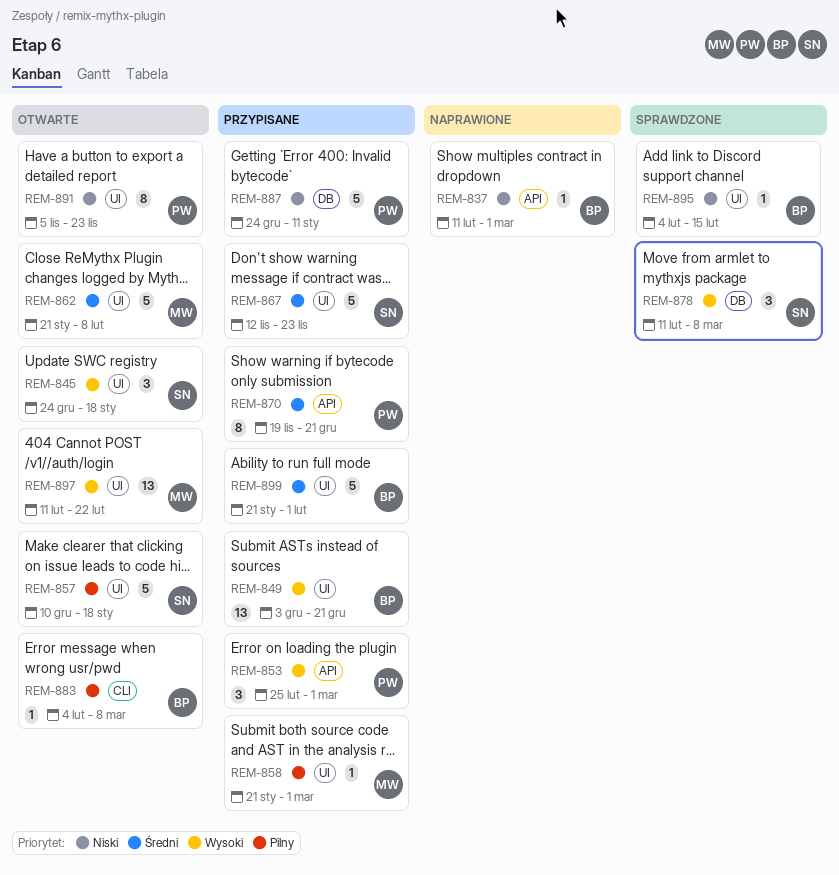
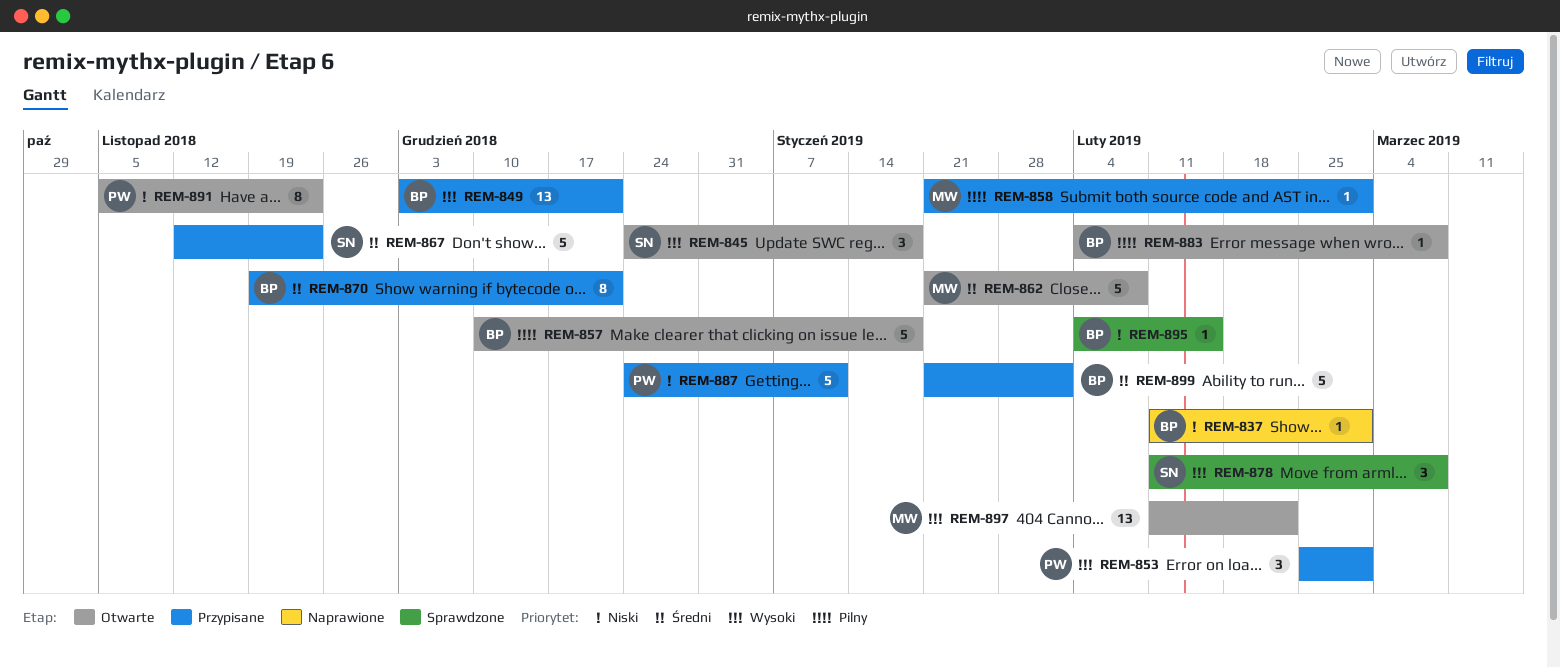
REM-857, owner: SN -> BP
REM-870, owner: PW -> BP

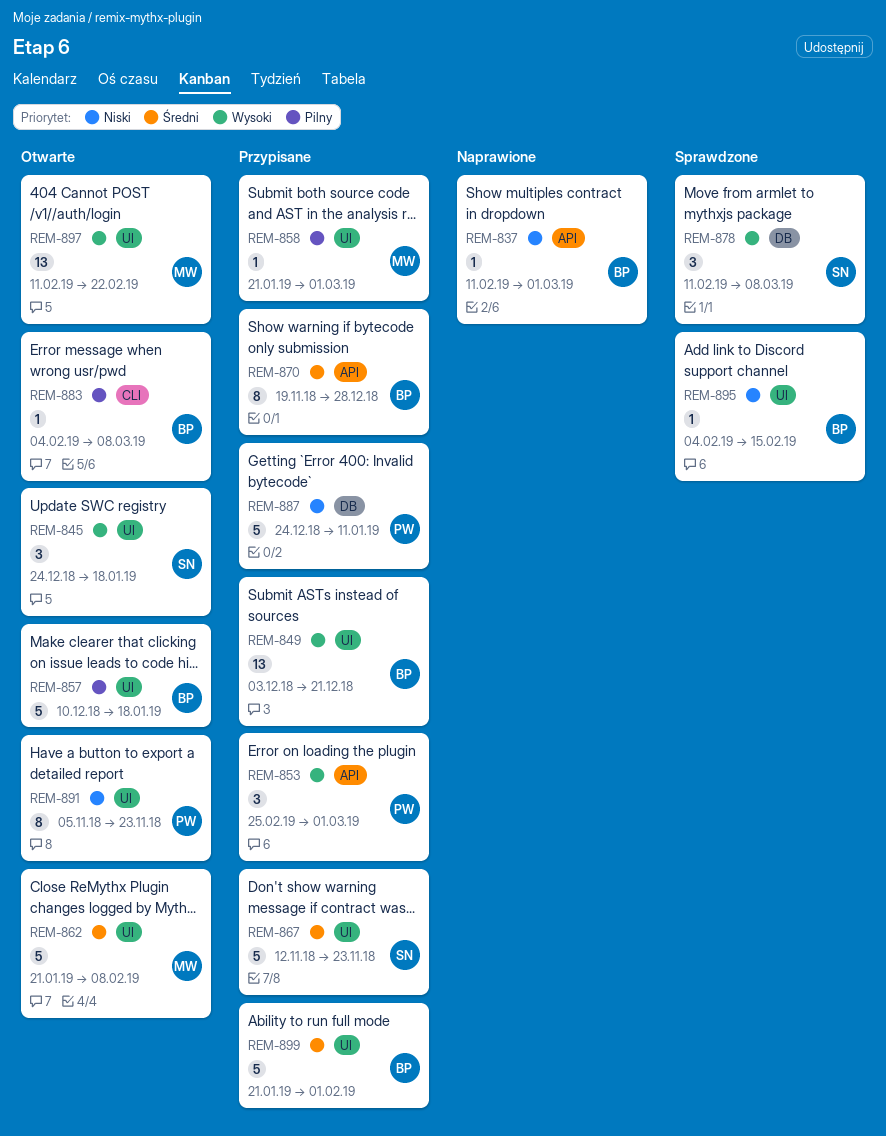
REM-870, due: Dec 21 -> Dec 28

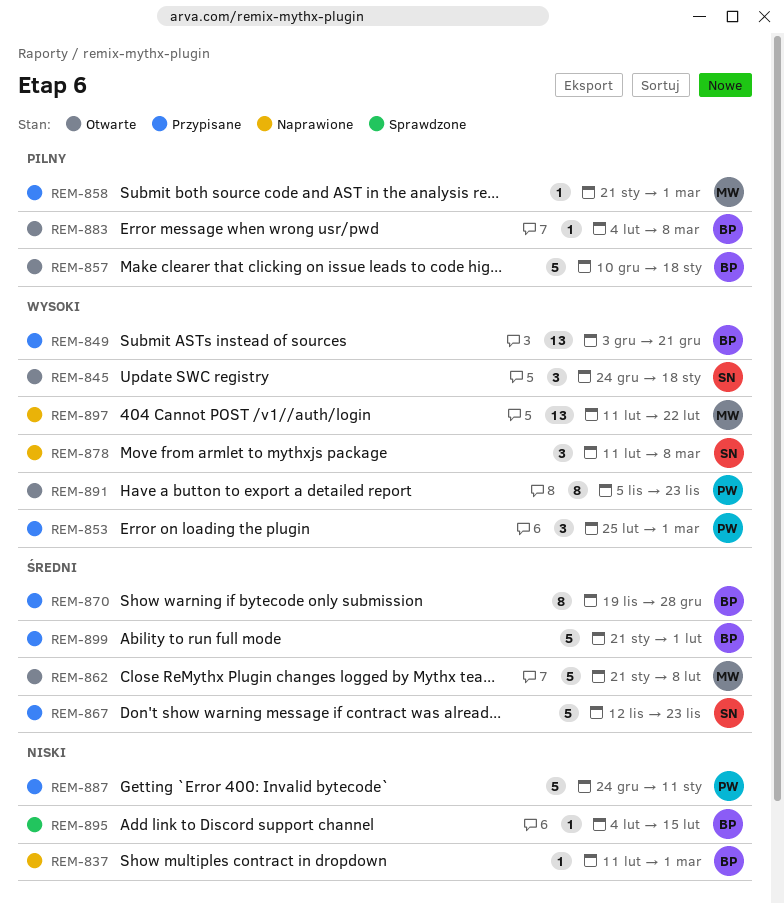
REM-878, status: Sprawdzone -> Naprawione
REM-891, priority: Niski -> Wysoki
REM-897, status: Otwarte -> Naprawione

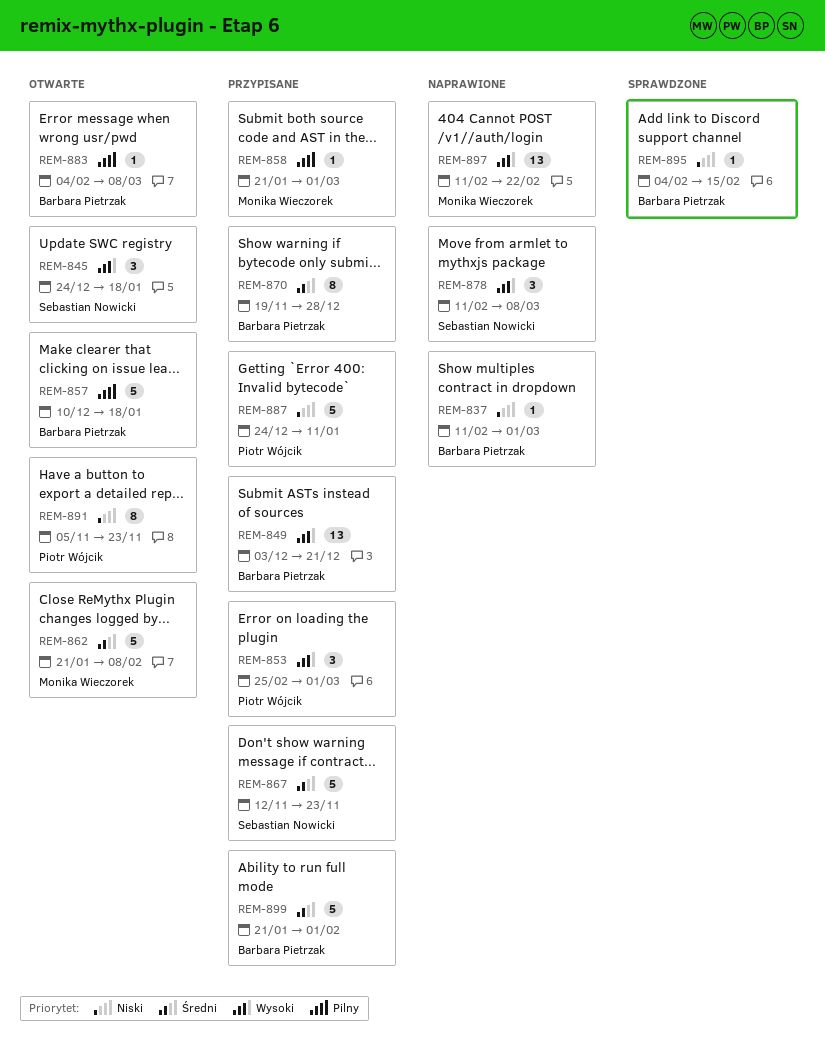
REM-891, priority: Wysoki -> Niski

